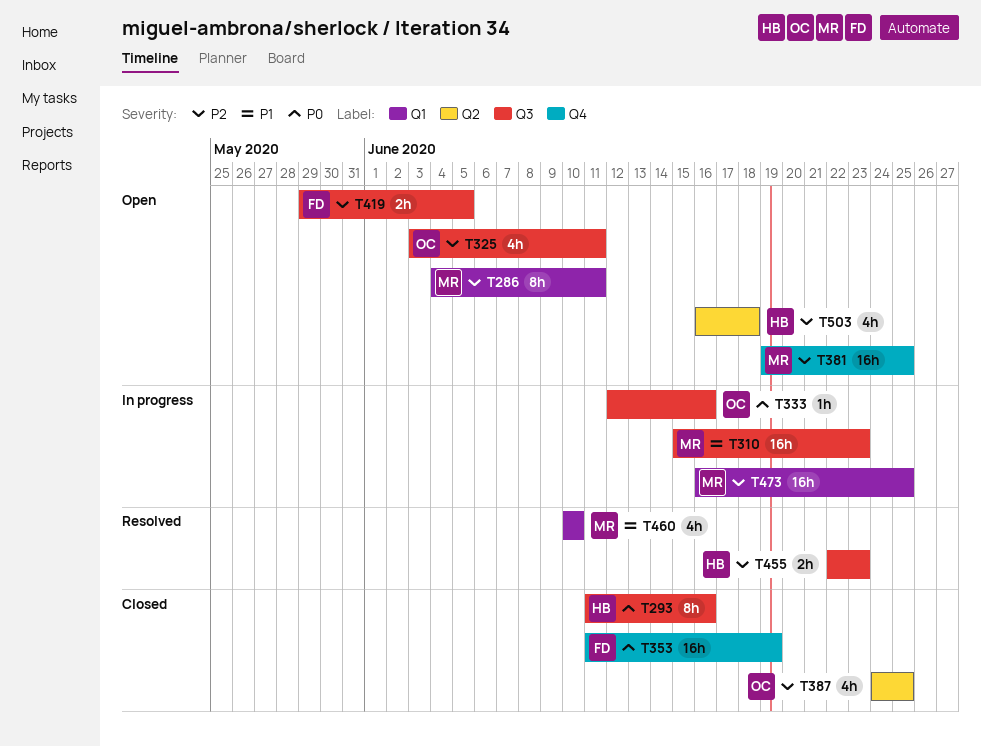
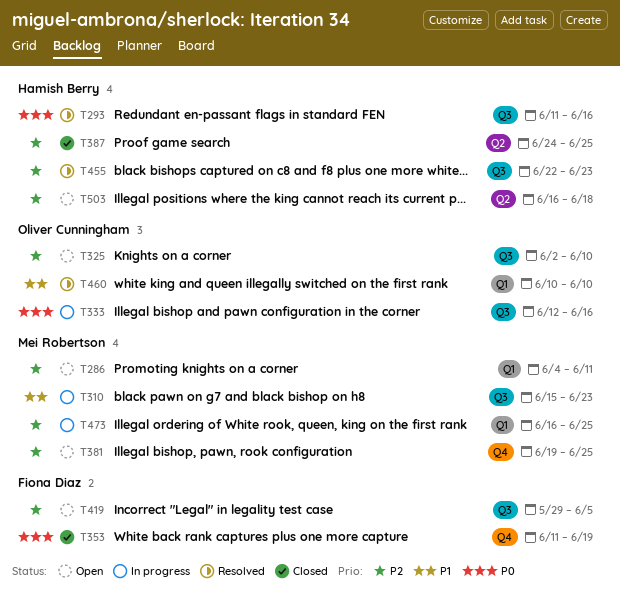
T293, status: Closed -> Resolved
T325, start: Jun 3 -> Jun 2
T325, due: Jun 11 -> Jun 10
T387, owner: Oliver Cunningham -> Hamish Berry
T460, owner: Mei Robertson -> Oliver Cunningham

